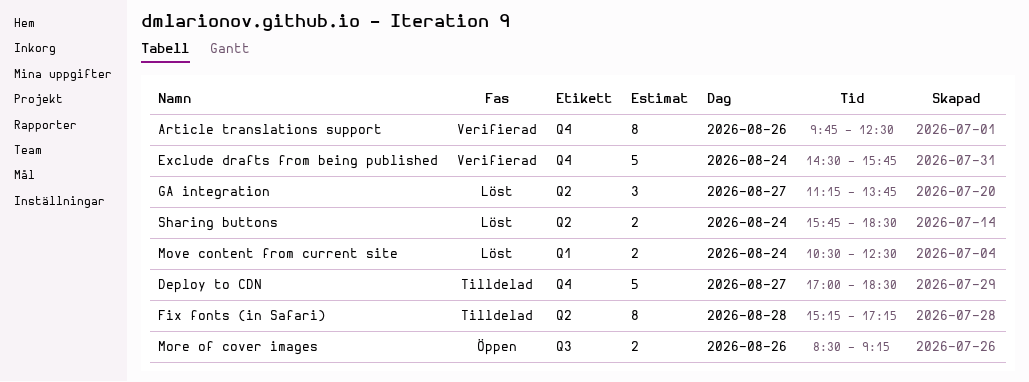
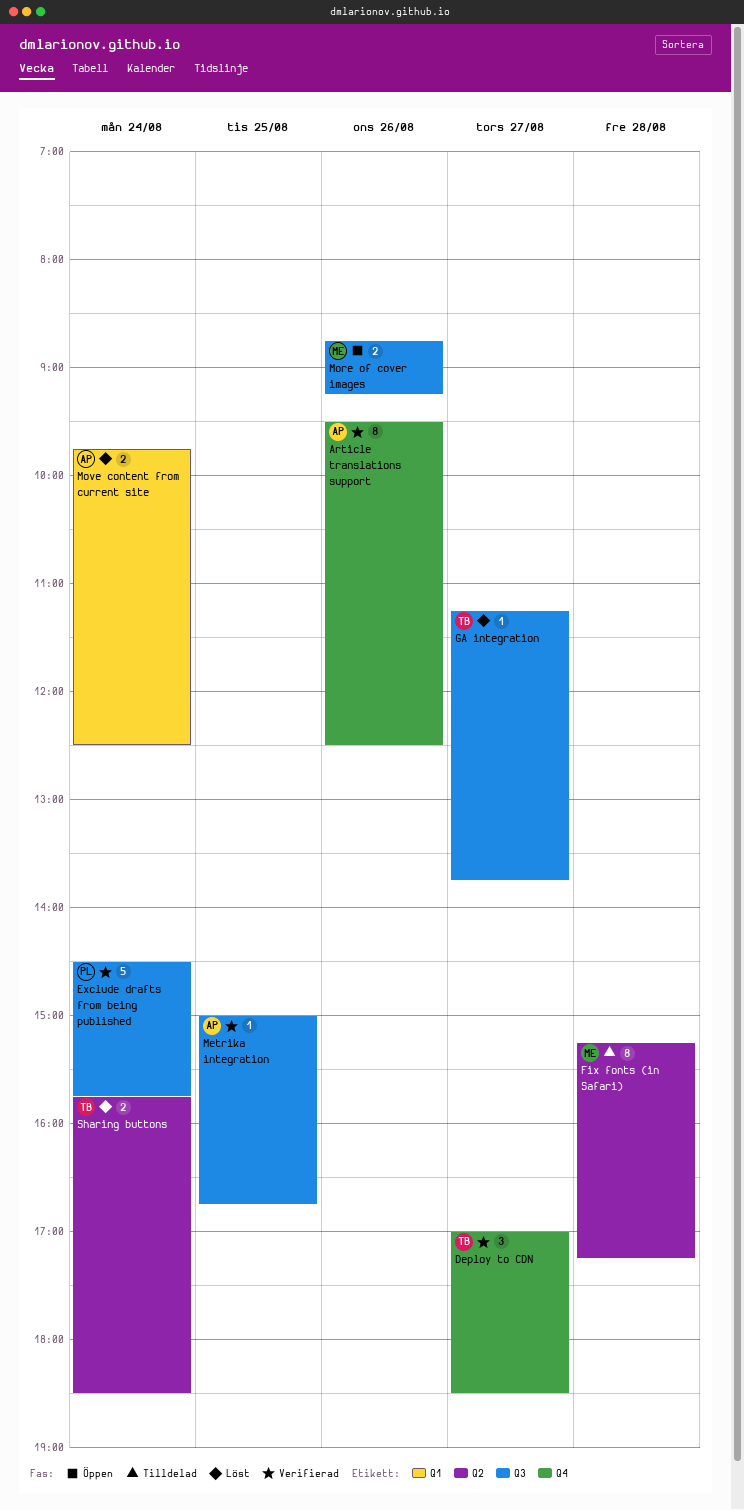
Article translations support, begins: 09:45 -> 09:30
Deploy to CDN, status: Tilldelad -> Verifierad
Deploy to CDN, estimate: 5 -> 3
Exclude drafts from being published, label: Q4 -> Q3
GA integration, label: Q2 -> Q3
GA integration, estimate: 3 -> 1
Metrika integration: none -> present
More of cover images, begins: 08:30 -> 08:45
Move content from current site, begins: 10:30 -> 09:45

